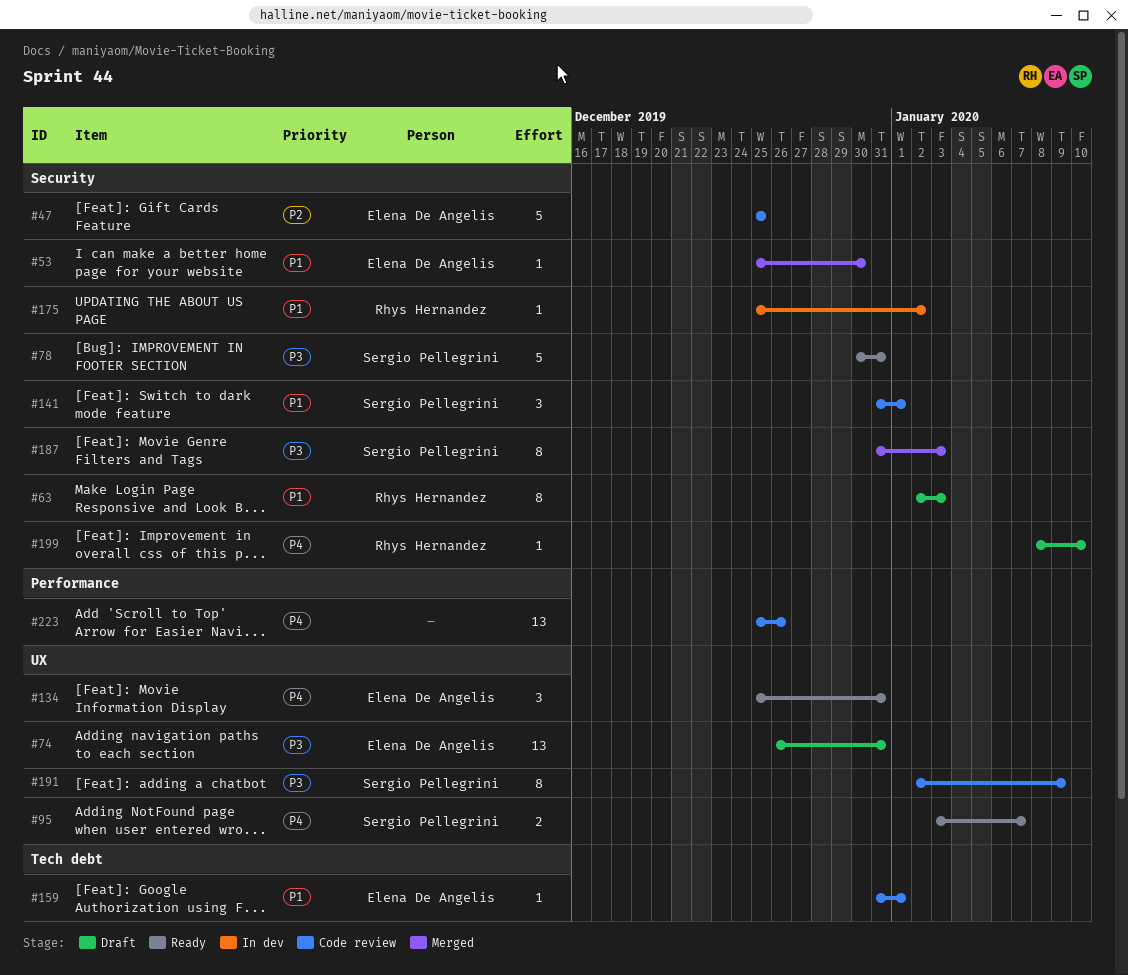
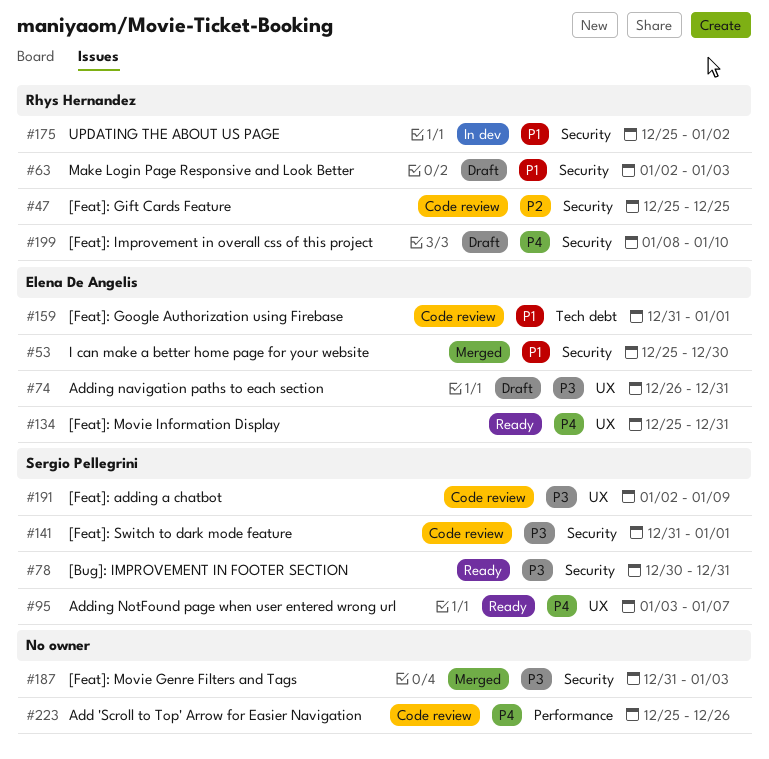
#47, owner: Elena De Angelis -> Rhys Hernandez
#141, priority: P1 -> P3
#187, owner: Sergio Pellegrini -> none

